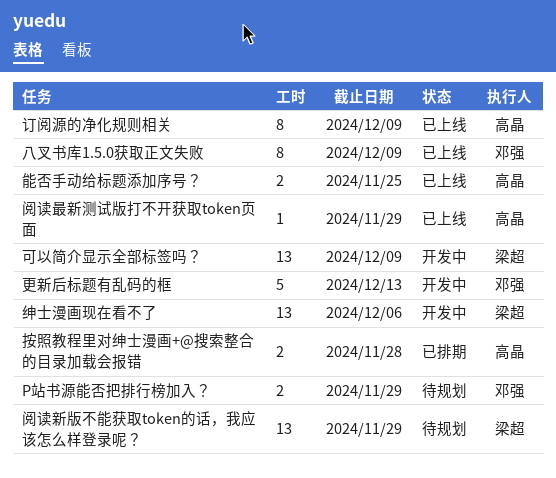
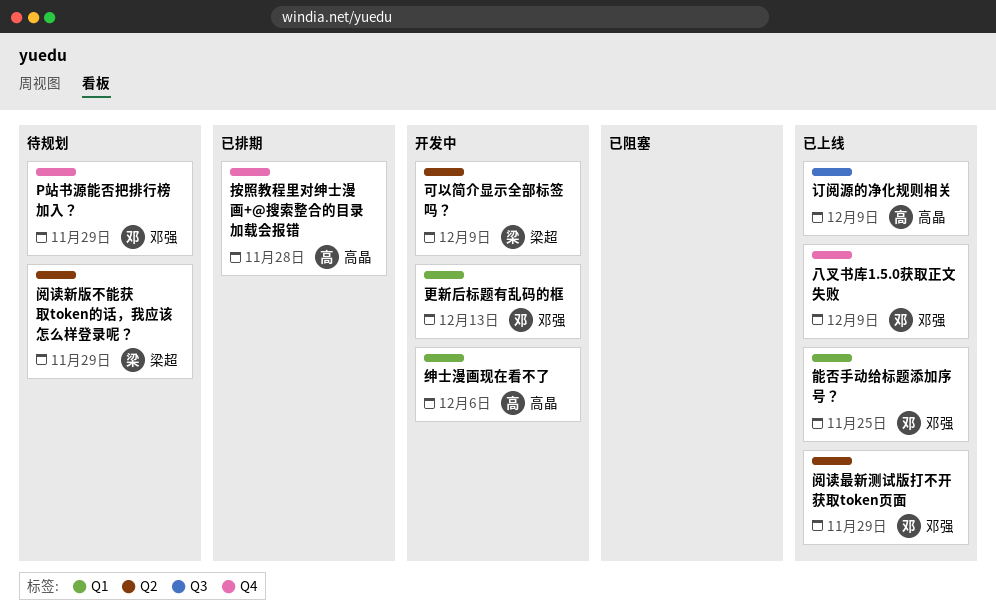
绅士漫画现在看不了, owner: 梁超 -> 高晶
能否手动给标题添加序号？, owner: 高晶 -> 邓强
阅读最新测试版打不开获取token页面, owner: 高晶 -> 邓强

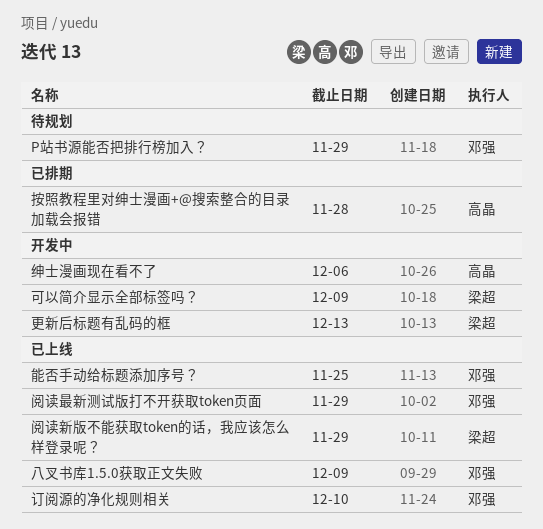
更新后标题有乱码的框, owner: 邓强 -> 梁超
订阅源的净化规则相关, owner: 高晶 -> 邓强
订阅源的净化规则相关, due: Dec 9 -> Dec 10
阅读新版不能获取token的话，我应该怎么样登录呢？, status: 待规划 -> 已上线

